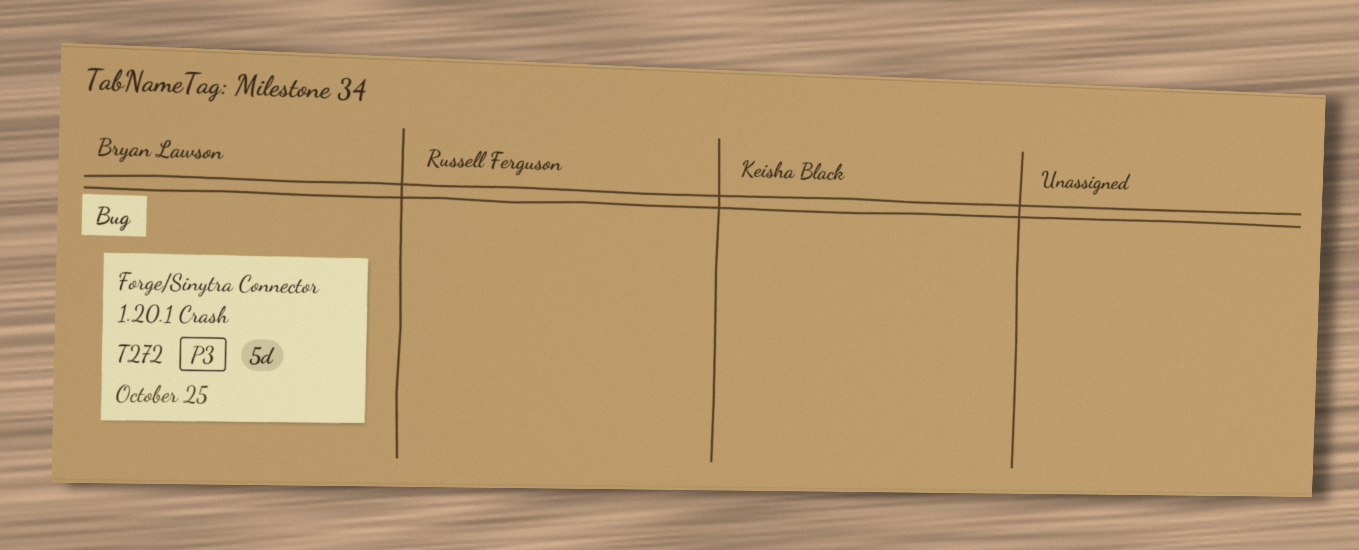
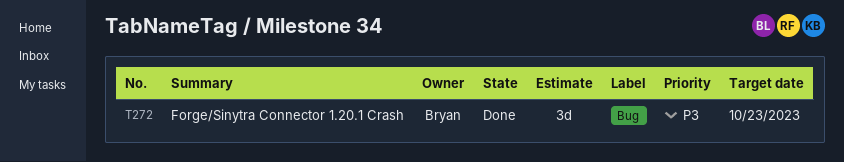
T272, estimate: 5d -> 3d
T272, due: Oct 25 -> Oct 23

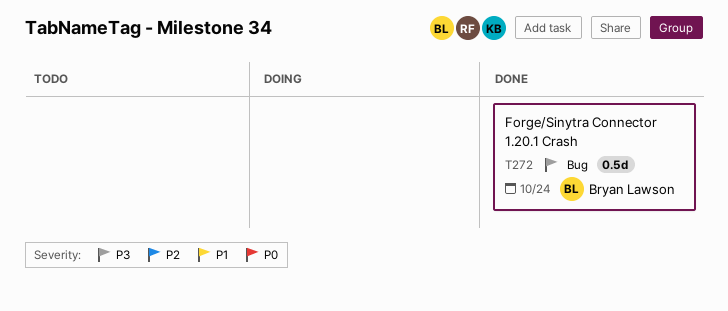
T272, estimate: 3d -> 0.5d
T272, due: Oct 23 -> Oct 24

